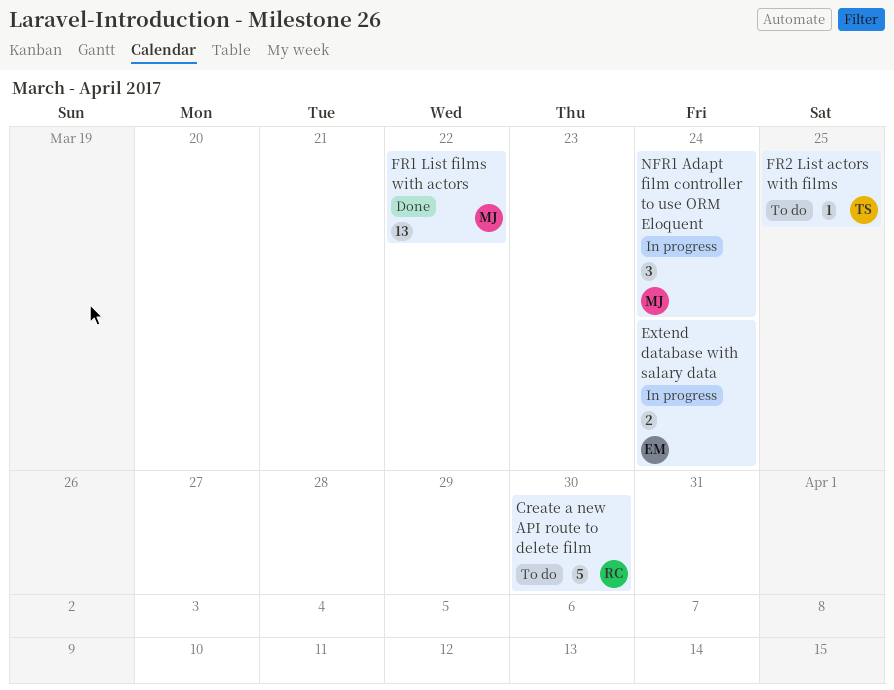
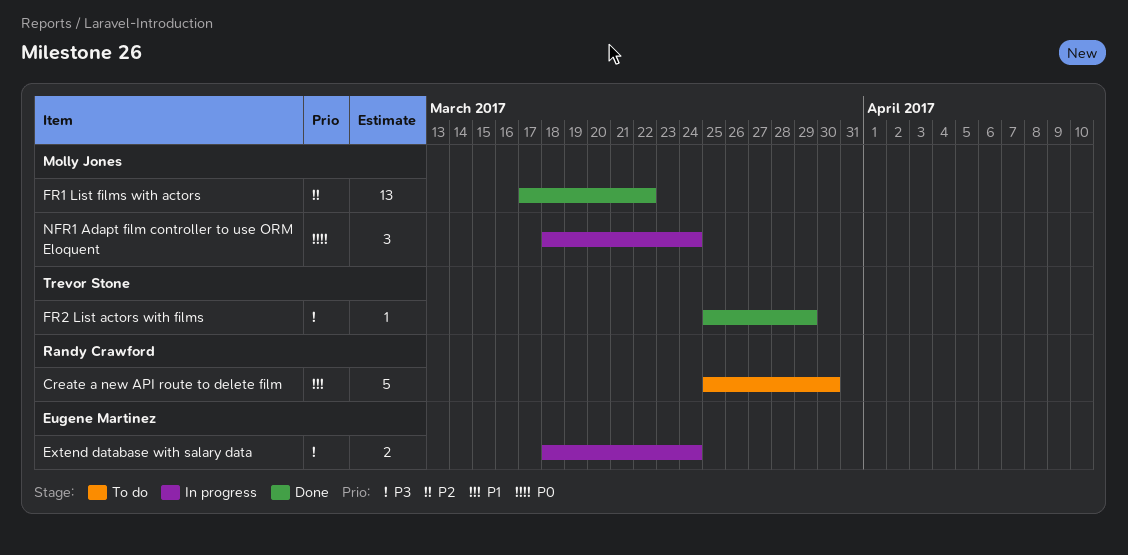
FR2 List actors with films, status: To do -> Done
FR2 List actors with films, due: Mar 25 -> Mar 29

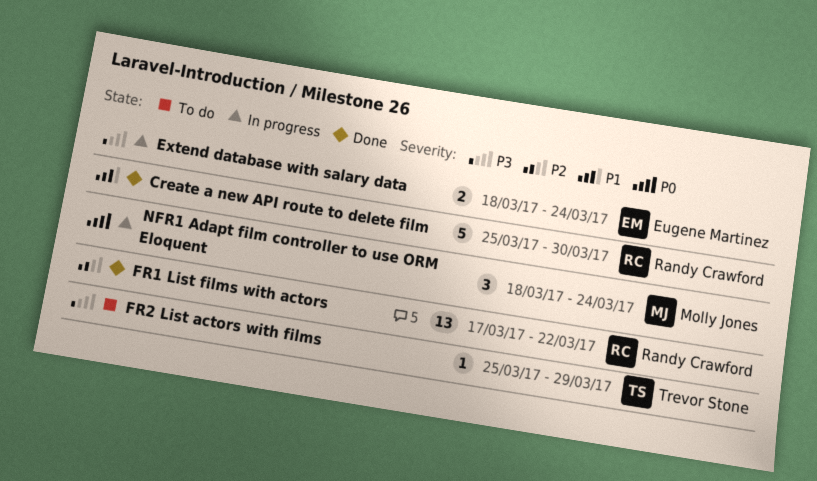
Create a new API route to delete film, status: To do -> Done
FR1 List films with actors, owner: Molly Jones -> Randy Crawford
FR2 List actors with films, status: Done -> To do

